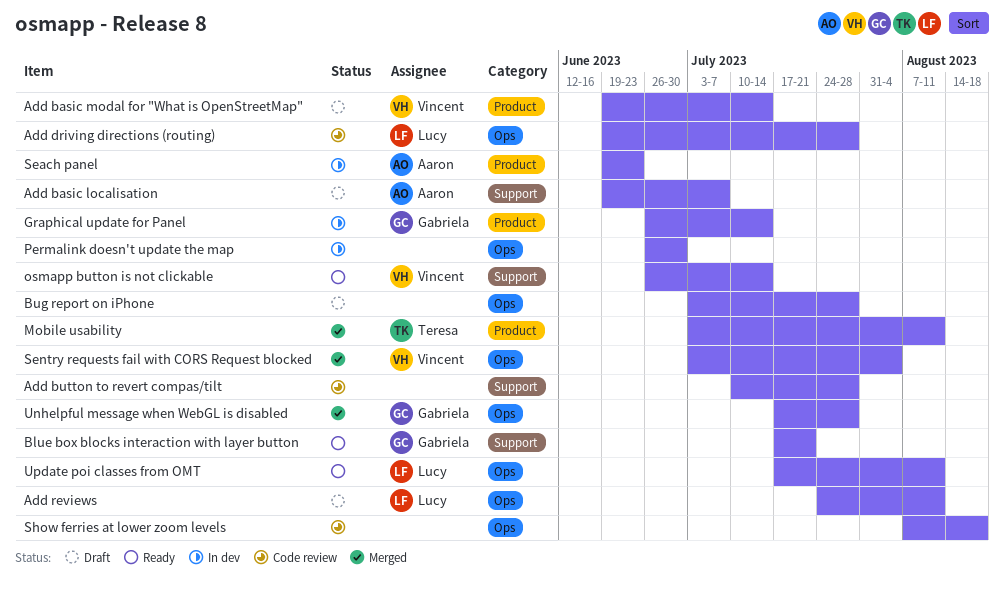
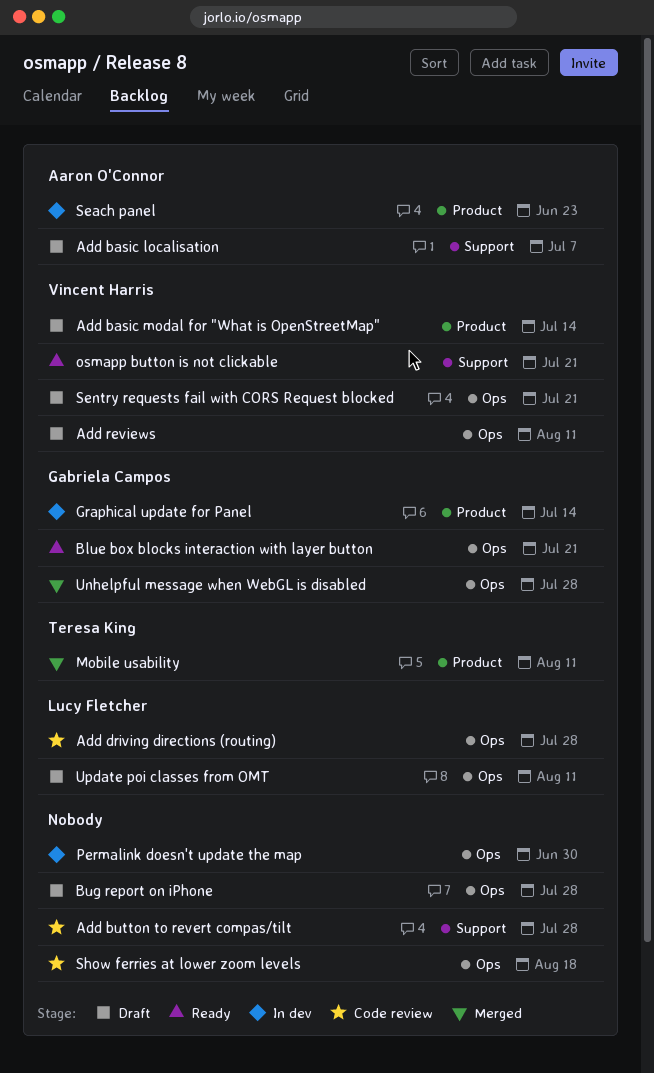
Add reviews, owner: Lucy Fletcher -> Vincent Harris
Blue box blocks interaction with layer button, label: Support -> Ops
osmapp button is not clickable, due: Jul 14 -> Jul 21
Sentry requests fail with CORS Request blocked, status: Merged -> Draft
Sentry requests fail with CORS Request blocked, due: Aug 4 -> Jul 21
Update poi classes from OMT, status: Ready -> Draft

